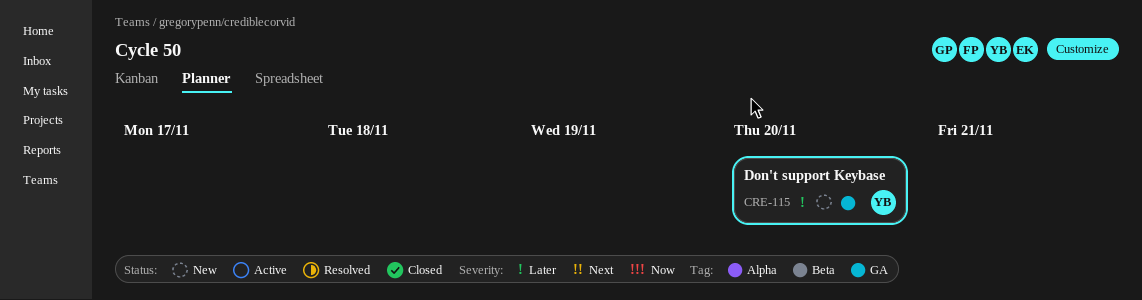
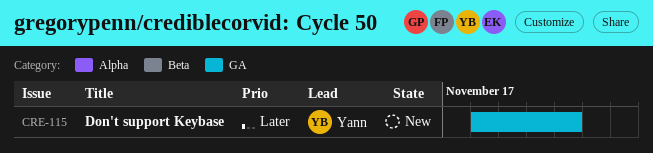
CRE-115, due: Nov 20 -> Nov 21

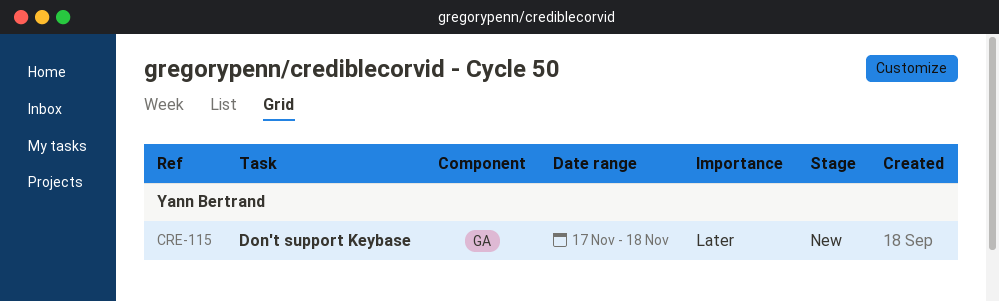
CRE-115, start: Nov 18 -> Nov 17
CRE-115, due: Nov 21 -> Nov 18

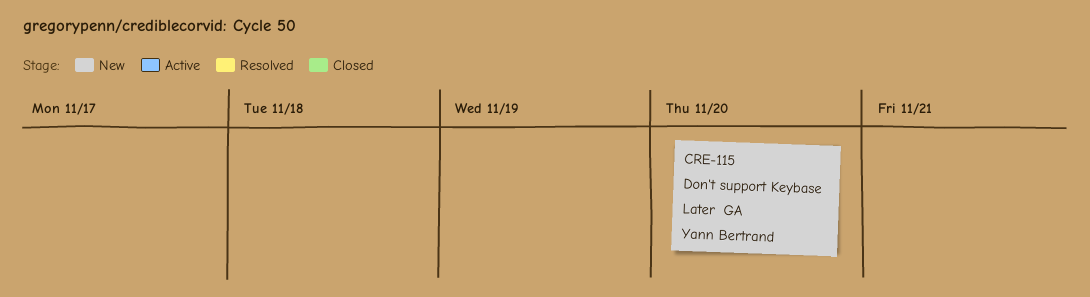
CRE-115, due: Nov 18 -> Nov 20

